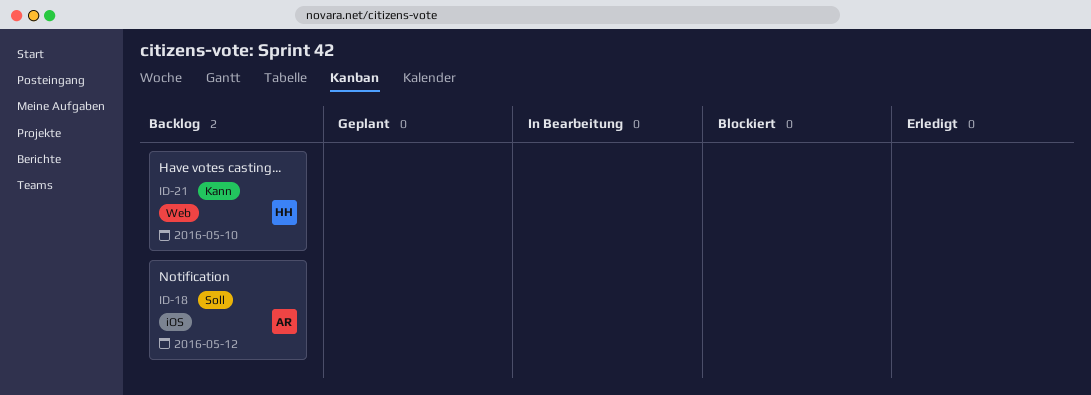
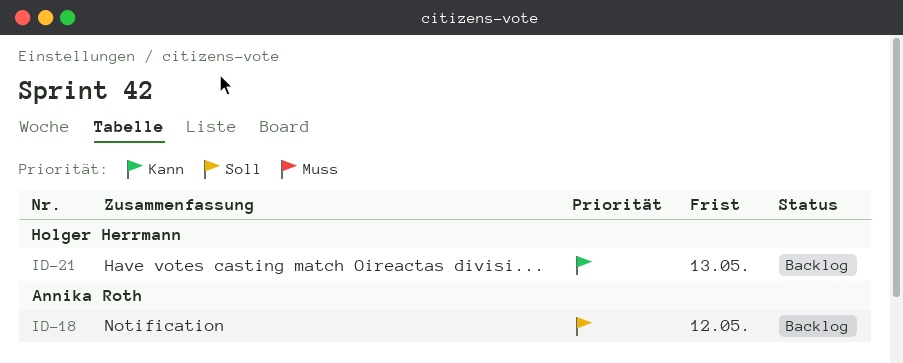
ID-21, due: May 10 -> May 13

